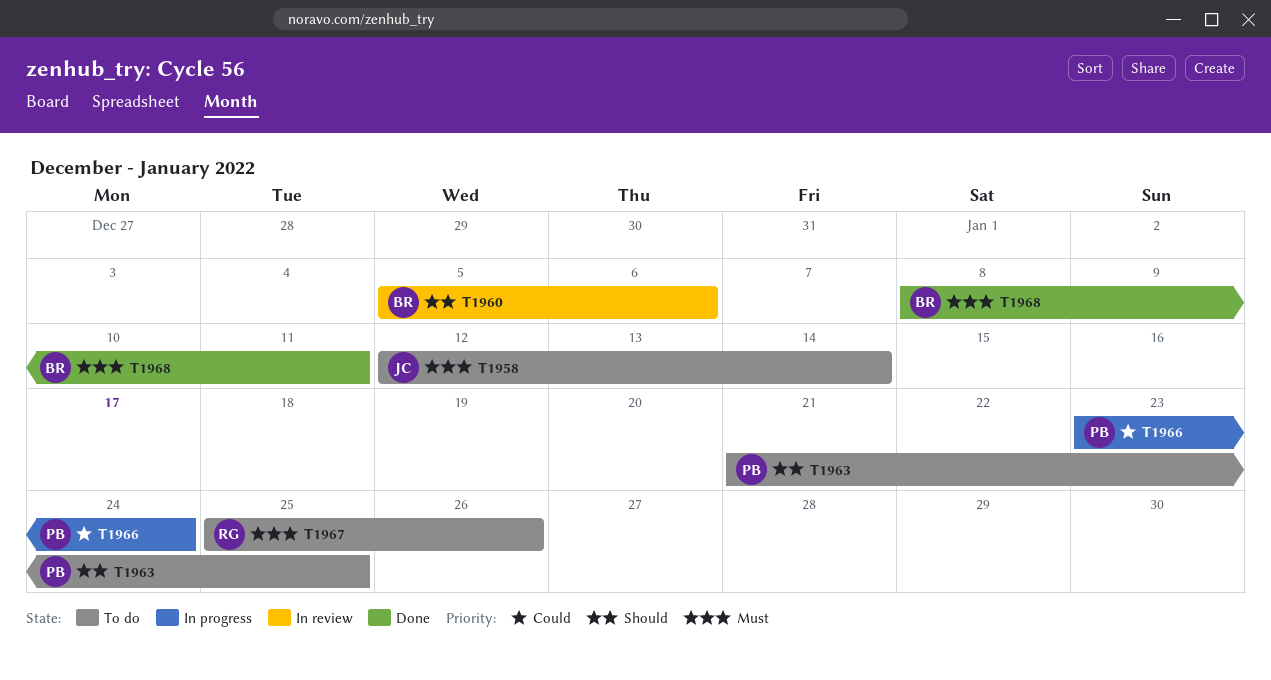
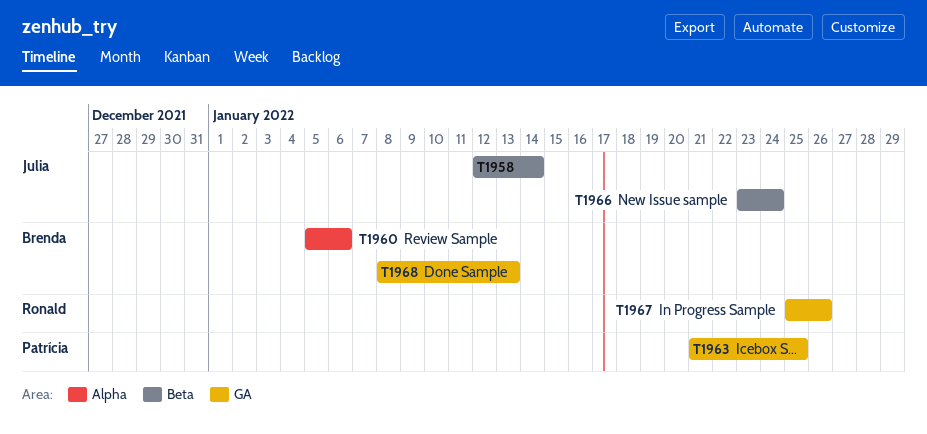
T1966, owner: Patrícia -> Julia
T1968, due: Jan 11 -> Jan 13

